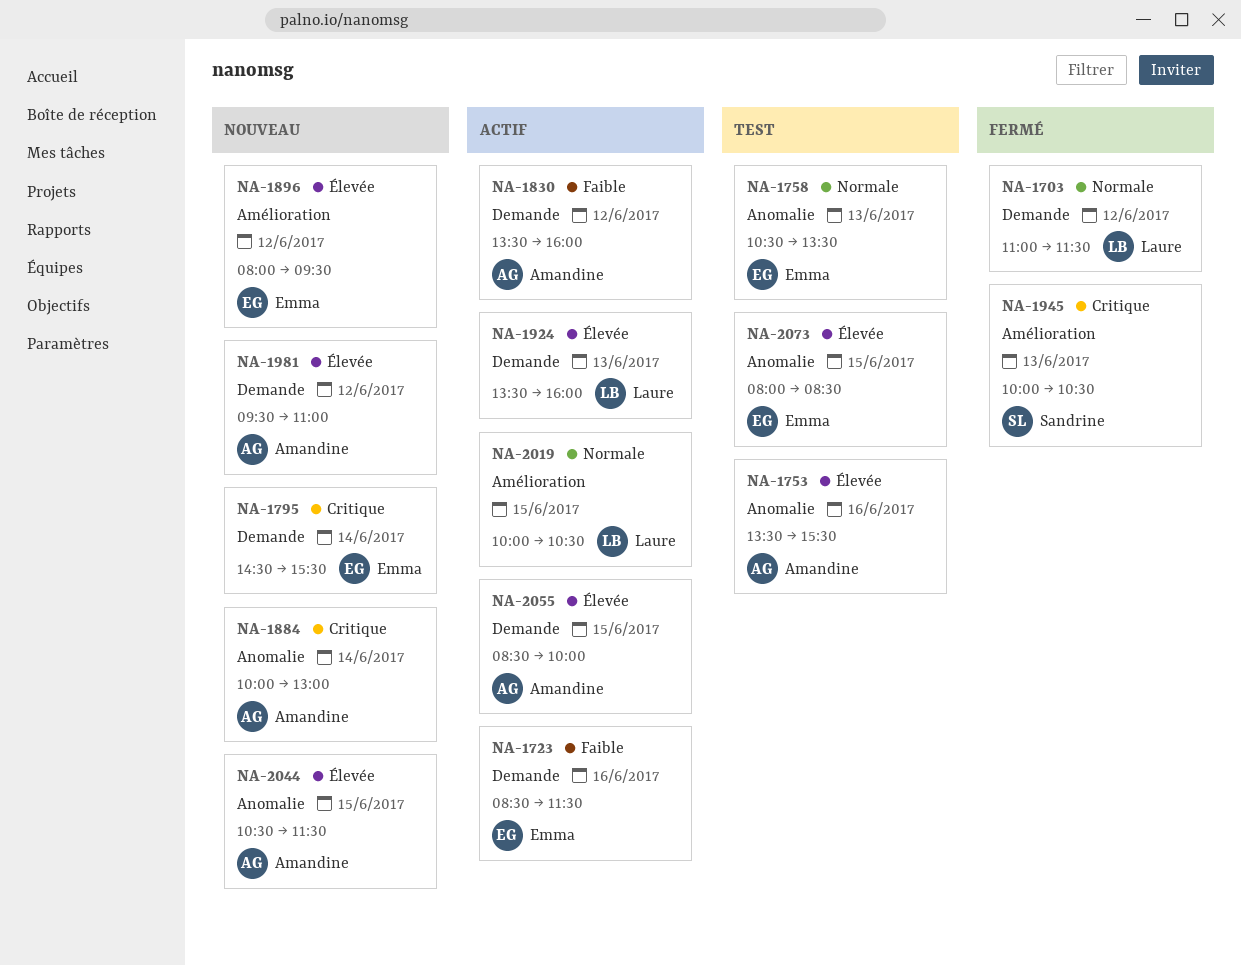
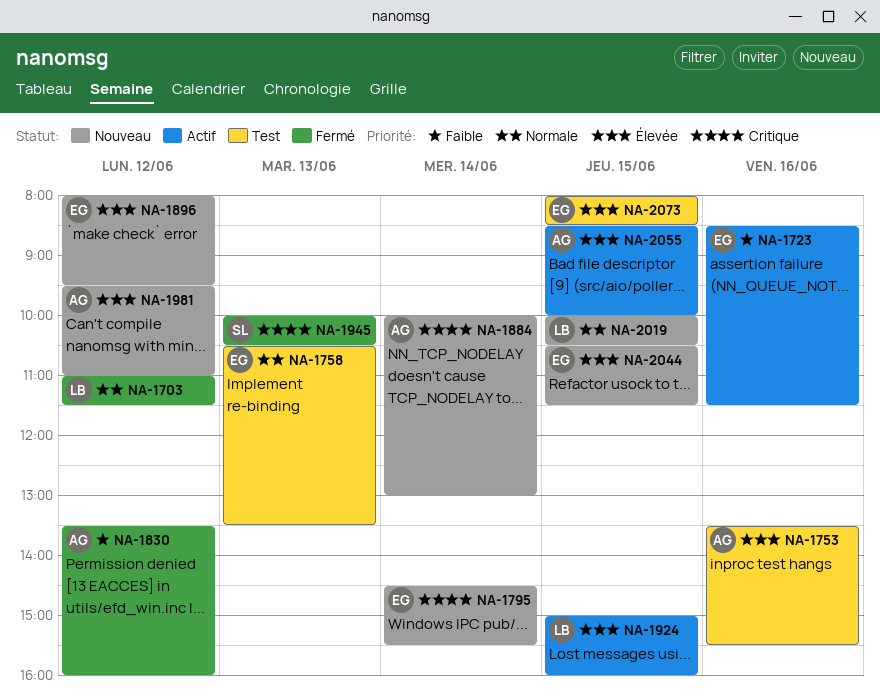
NA-1830, status: Actif -> Fermé
NA-1924, day: Jun 13 -> Jun 15
NA-1924, begins: 13:30 -> 15:00
NA-2019, status: Actif -> Nouveau
NA-2044, owner: Amandine -> Emma

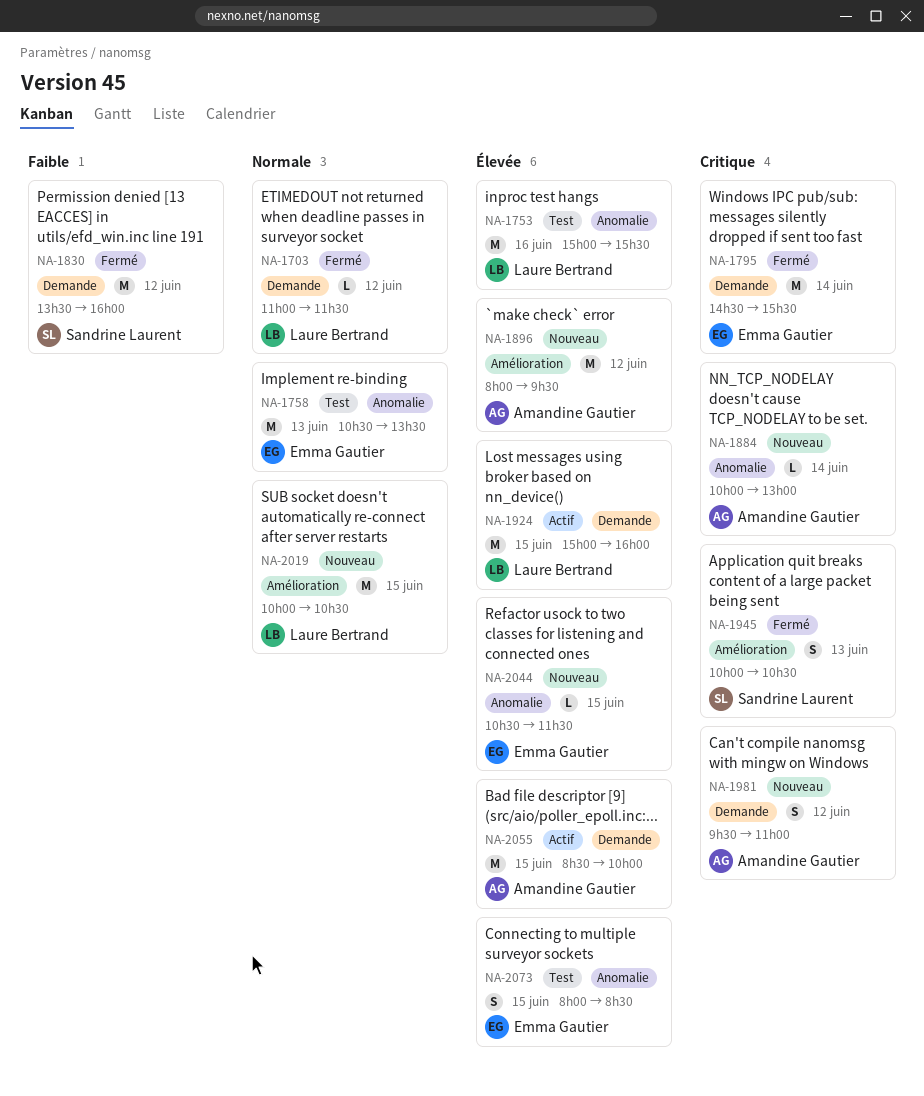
NA-1723: present -> none
NA-1753, owner: Amandine Gautier -> Laure Bertrand
NA-1753, begins: 13:30 -> 15:00
NA-1795, status: Nouveau -> Fermé
NA-1830, owner: Amandine Gautier -> Sandrine Laurent
NA-1896, owner: Emma Gautier -> Amandine Gautier
NA-1981, priority: Élevée -> Critique

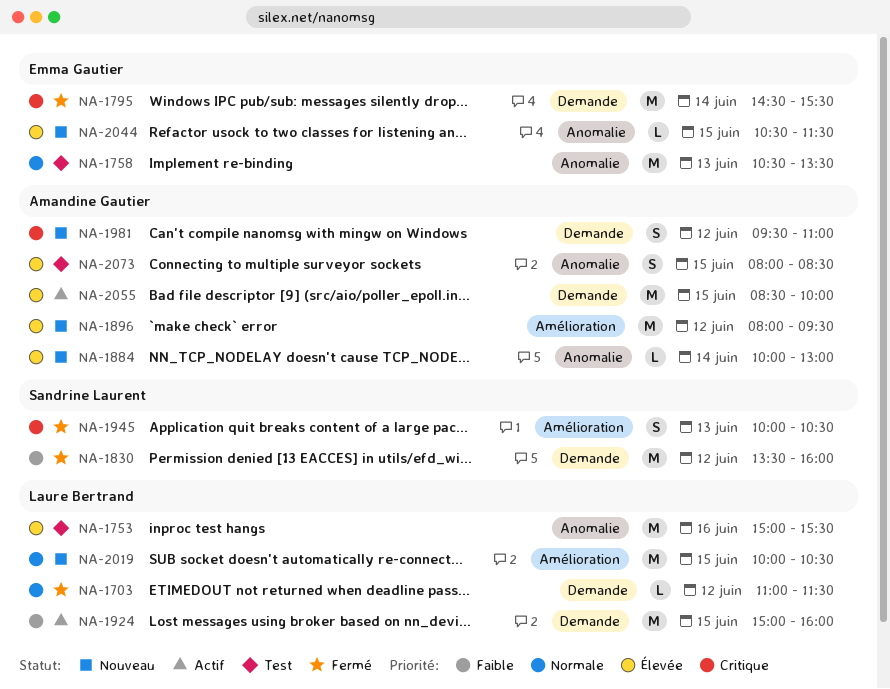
NA-1884, priority: Critique -> Élevée
NA-1924, priority: Élevée -> Faible
NA-2073, owner: Emma Gautier -> Amandine Gautier

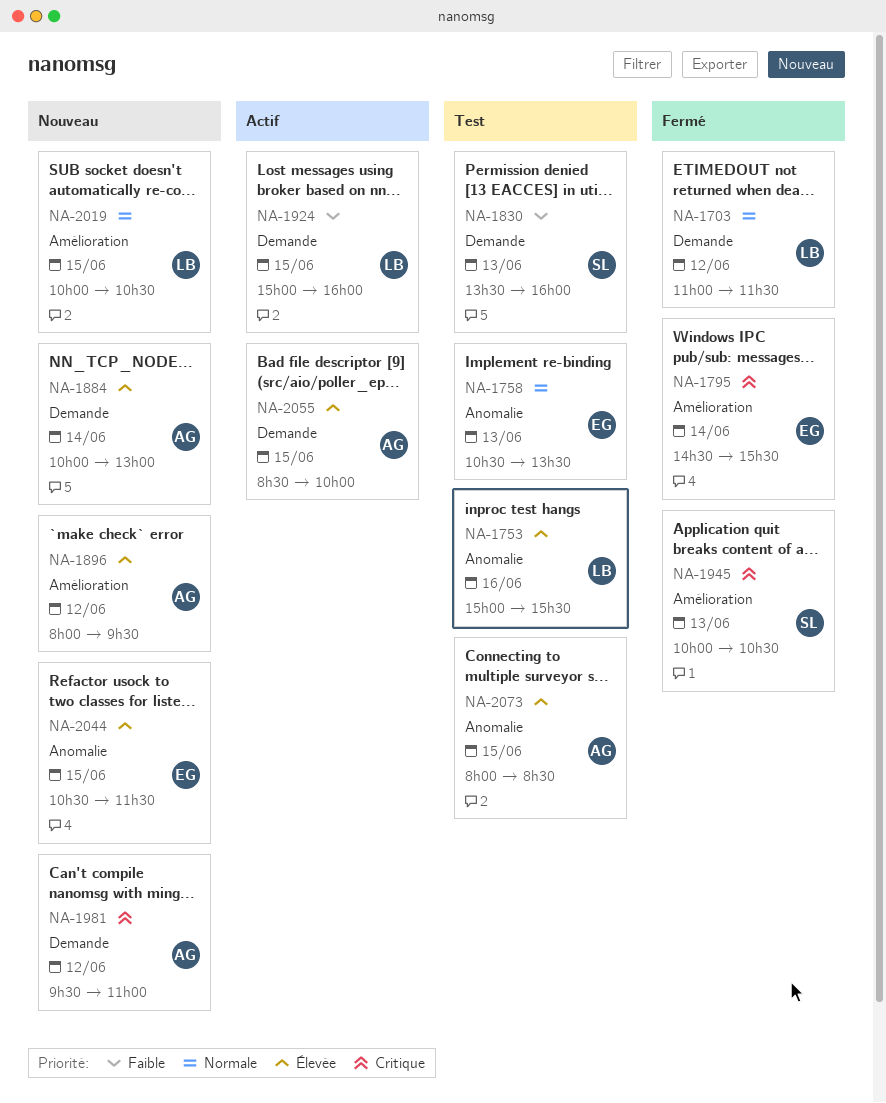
NA-1795, label: Demande -> Amélioration
NA-1830, status: Fermé -> Test
NA-1830, day: Jun 12 -> Jun 13
NA-1884, label: Anomalie -> Demande

